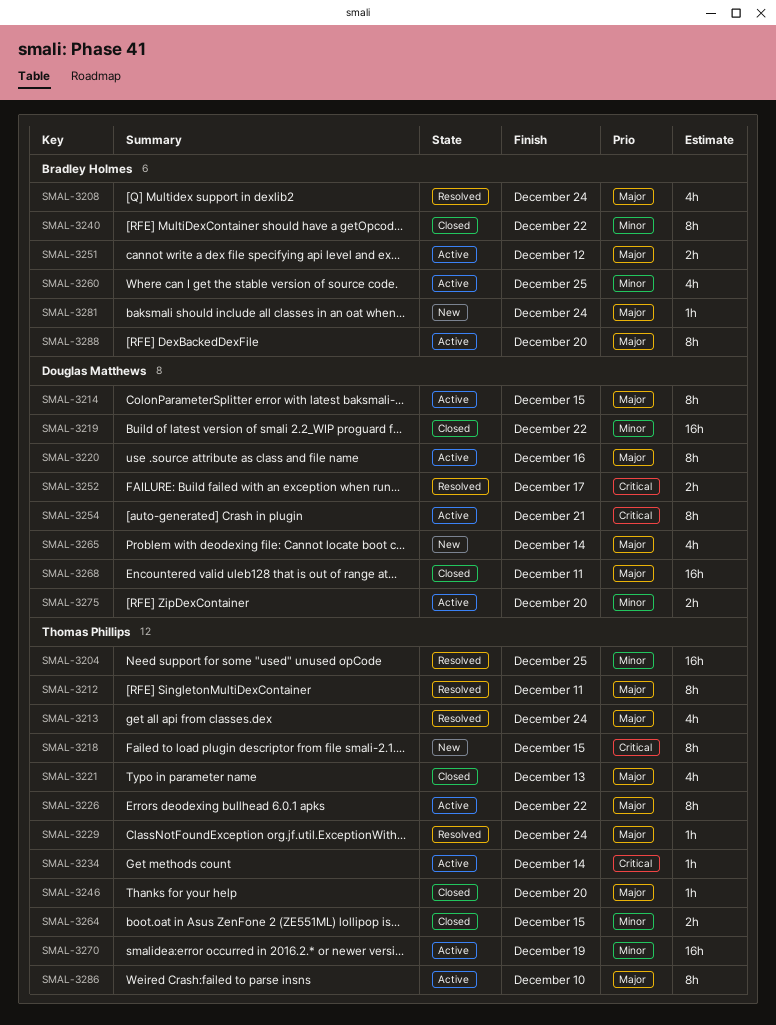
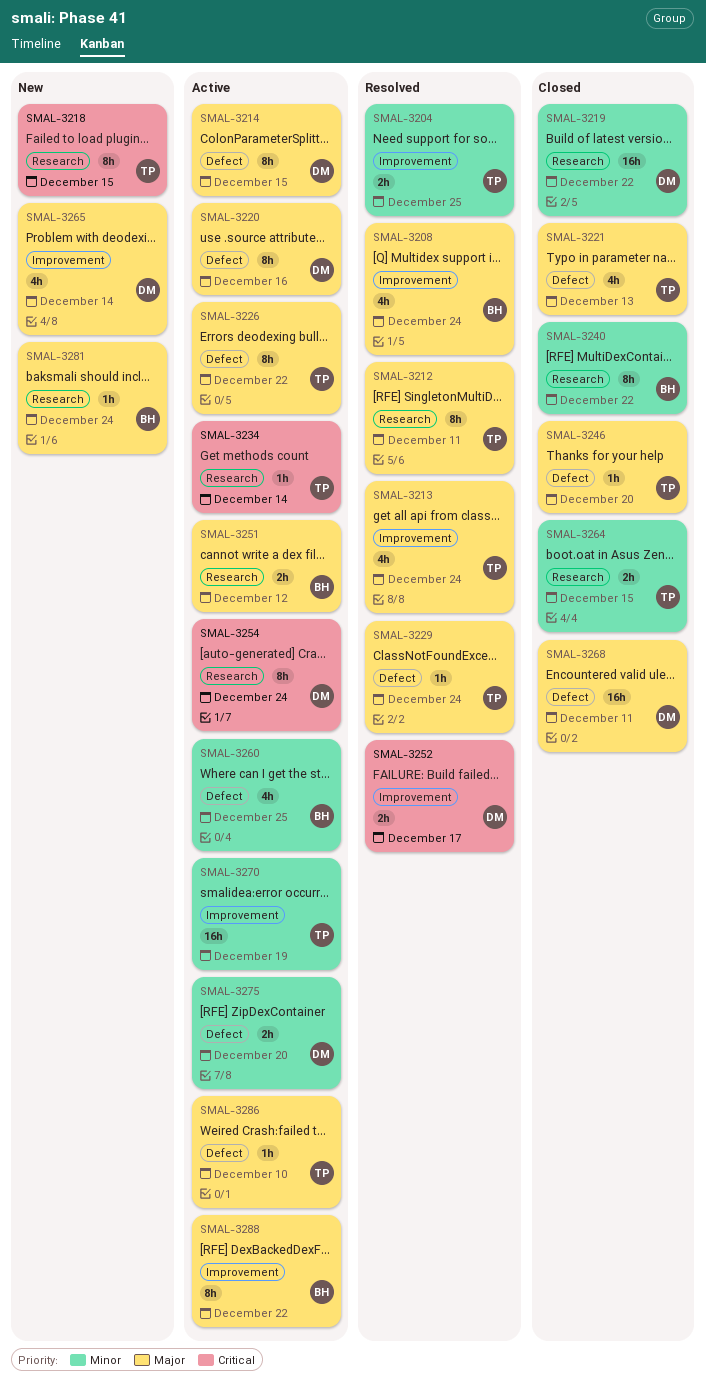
SMAL-3204, estimate: 16h -> 2h
SMAL-3254, due: Dec 21 -> Dec 24
SMAL-3286, estimate: 8h -> 1h
SMAL-3288, due: Dec 20 -> Dec 22

